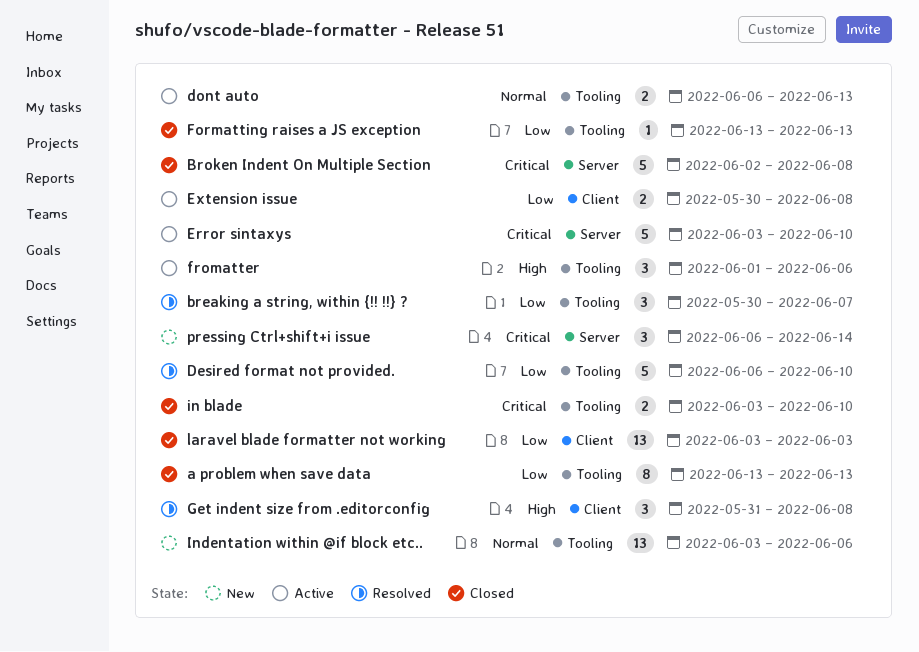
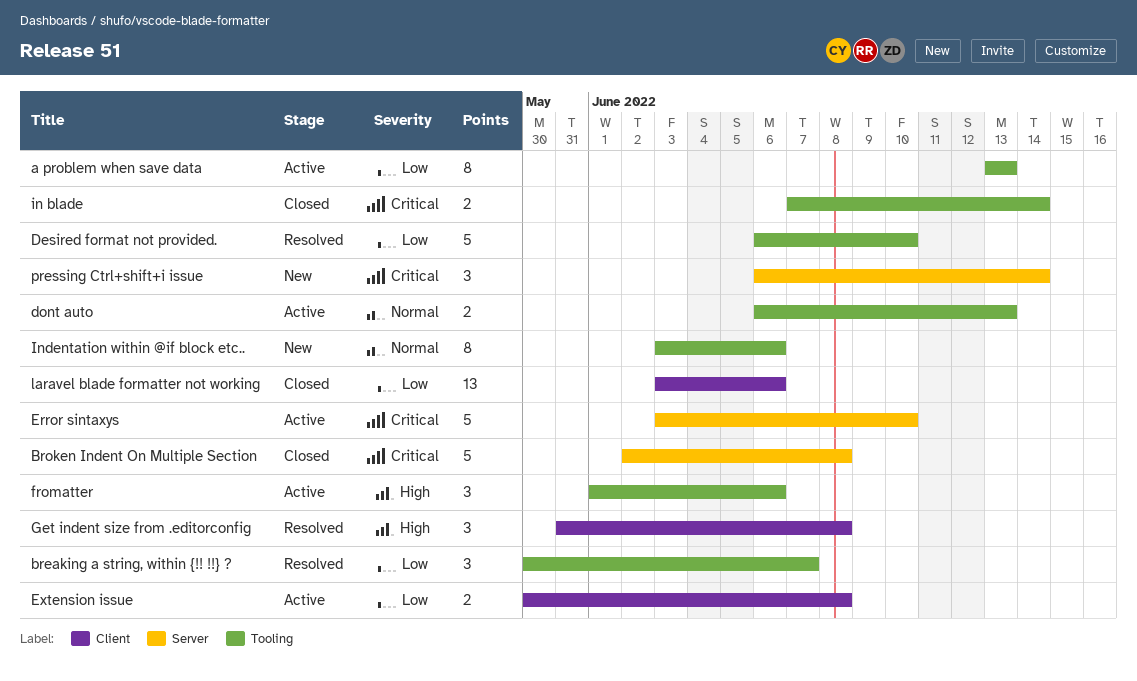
a problem when save data, status: Closed -> Active
Formatting raises a JS exception: present -> none
in blade, start: Jun 3 -> Jun 7
in blade, due: Jun 10 -> Jun 14
Indentation within @if block etc.., estimate: 13 -> 8
laravel blade formatter not working, due: Jun 3 -> Jun 6

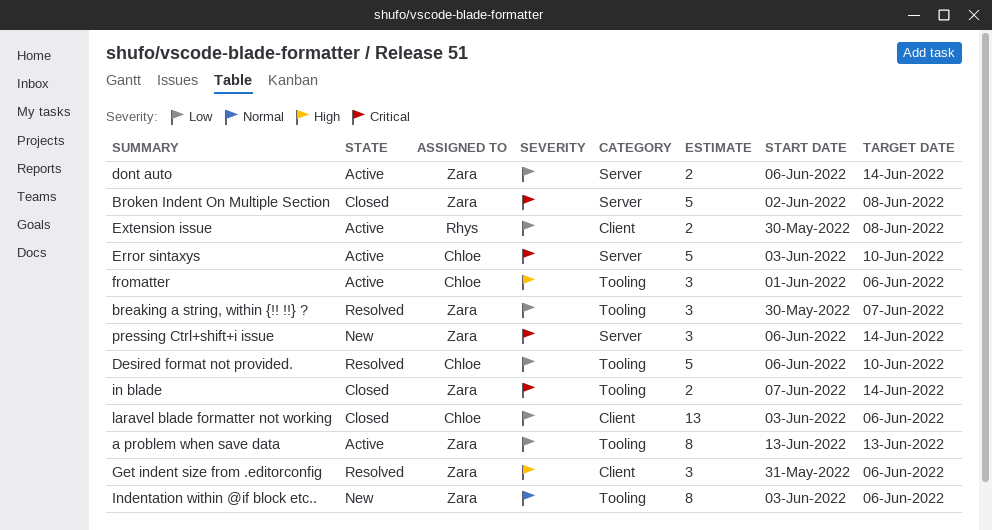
dont auto, priority: Normal -> Low
dont auto, label: Tooling -> Server
dont auto, due: Jun 13 -> Jun 14
Get indent size from .editorconfig, due: Jun 8 -> Jun 6

